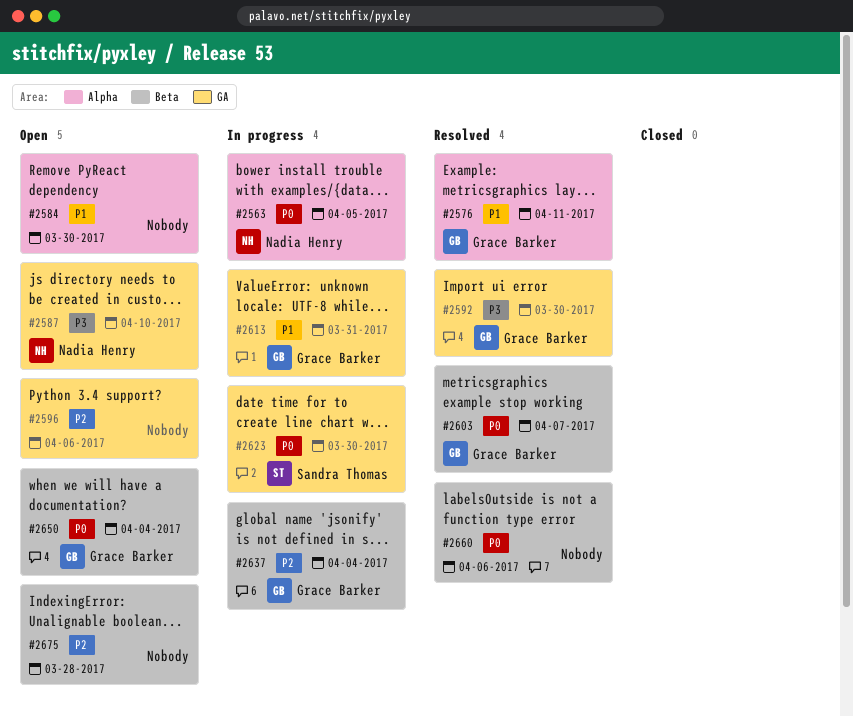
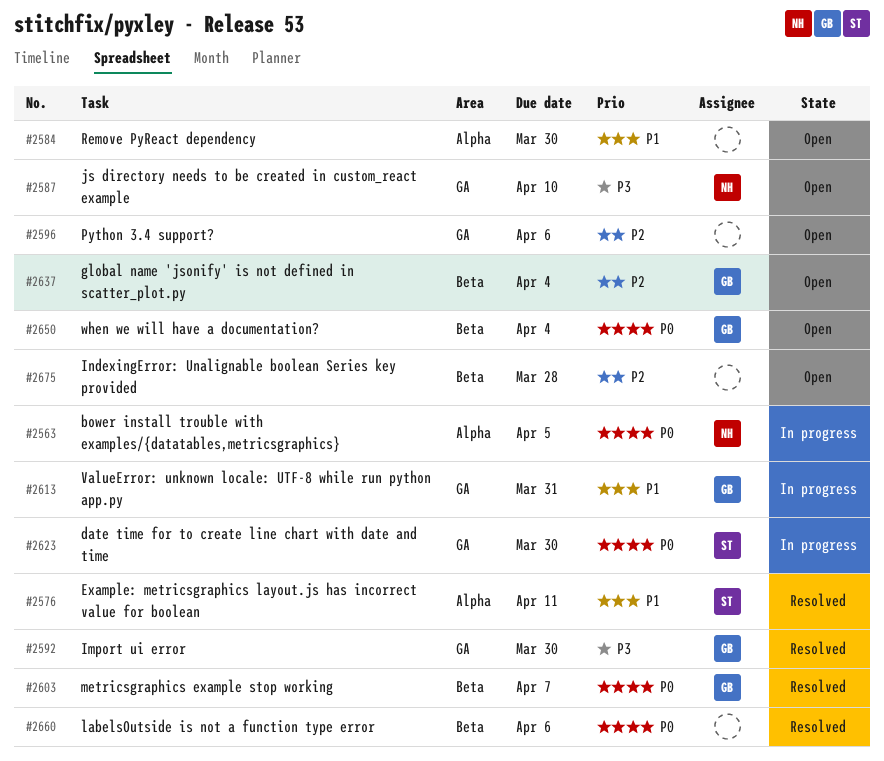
#2576, owner: Grace Barker -> Sandra Thomas
#2637, status: In progress -> Open

